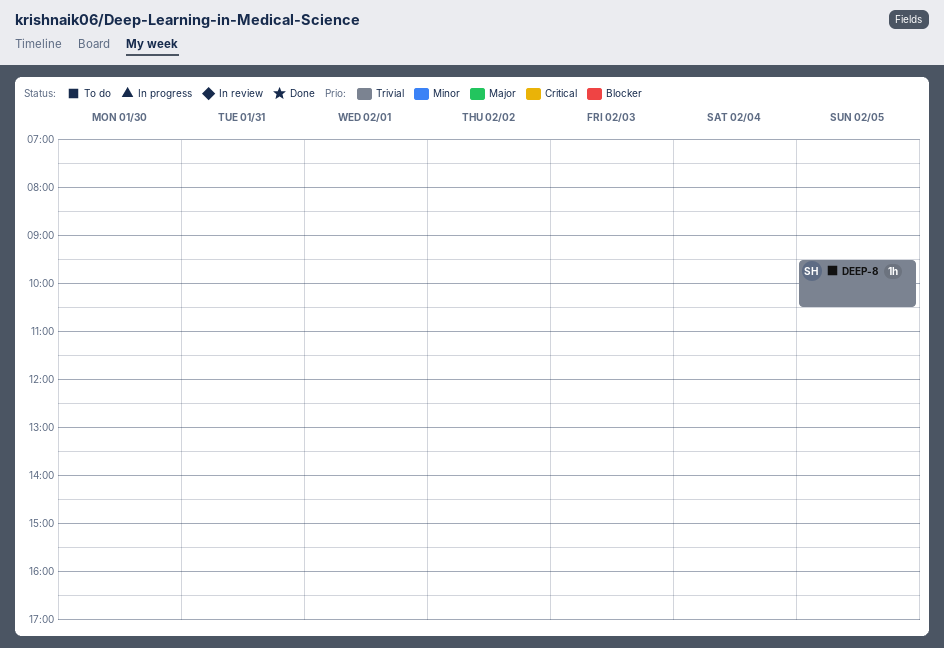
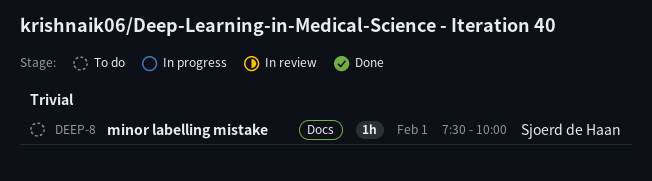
DEEP-8, day: Feb 5 -> Feb 1
DEEP-8, begins: 09:30 -> 07:30
DEEP-8, ends: 10:30 -> 10:00

